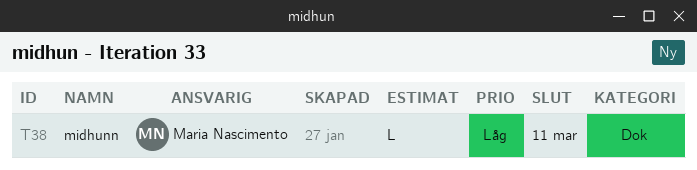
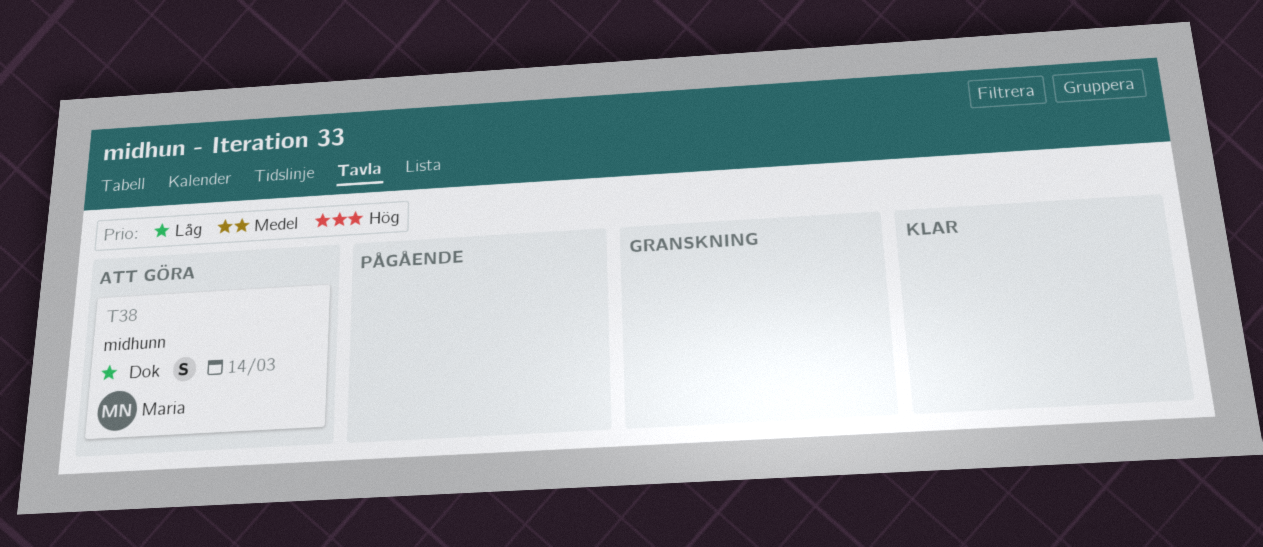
T38, estimate: L -> S
T38, due: Mar 11 -> Mar 14

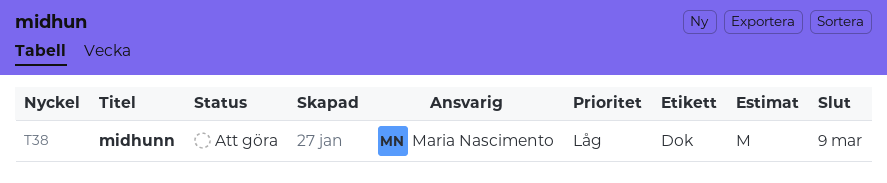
T38, estimate: S -> M
T38, due: Mar 14 -> Mar 9

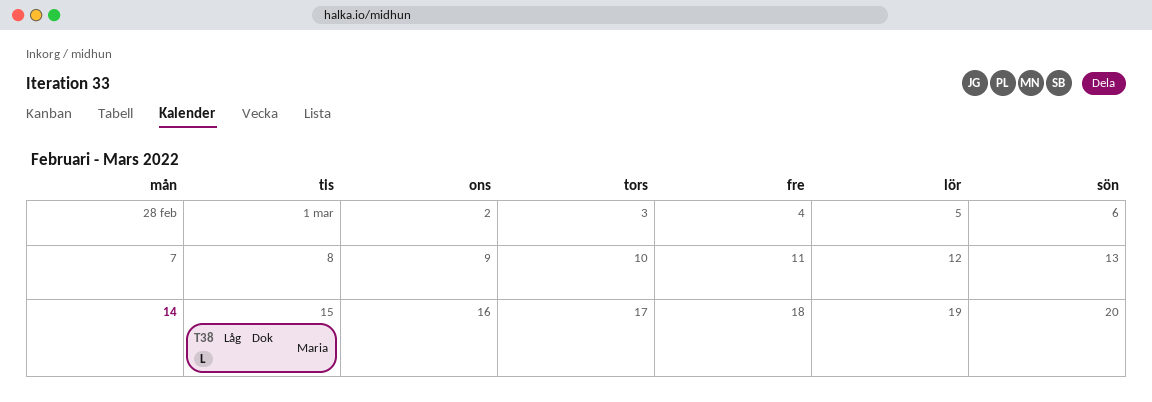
T38, estimate: M -> L
T38, due: Mar 9 -> Mar 15

